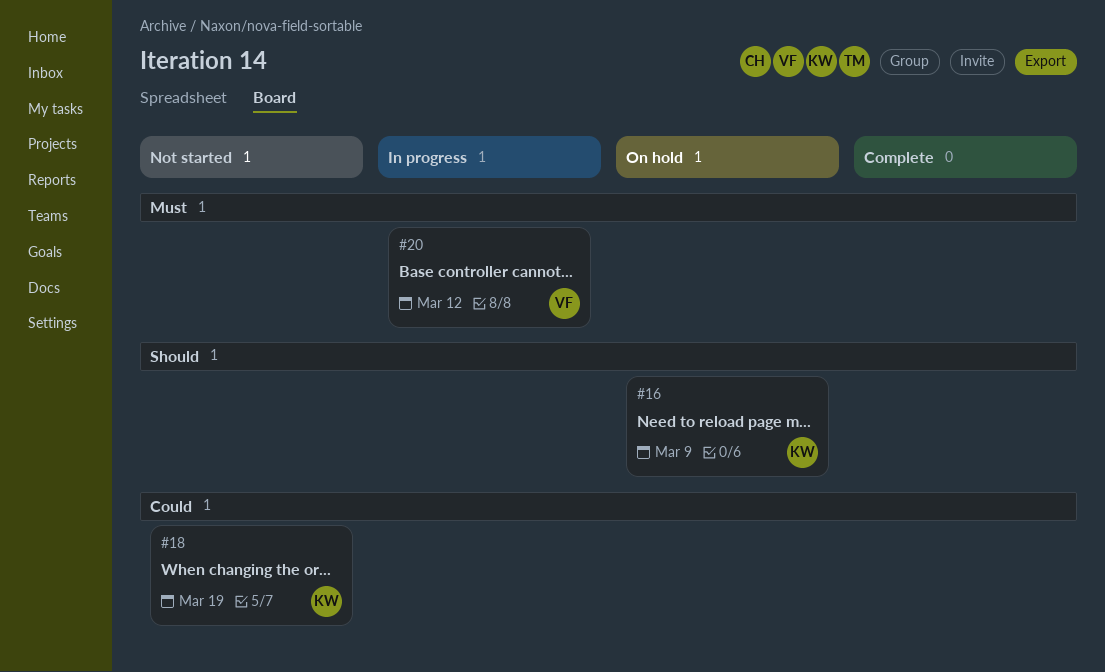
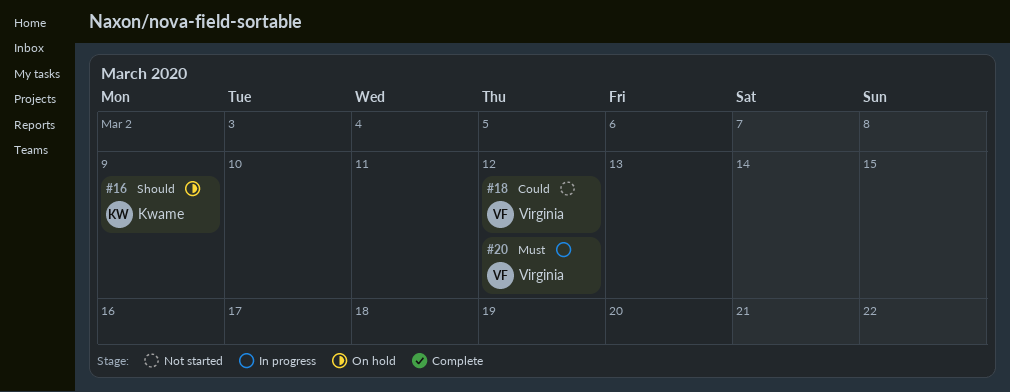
#18, owner: Kwame -> Virginia
#18, due: Mar 19 -> Mar 12

